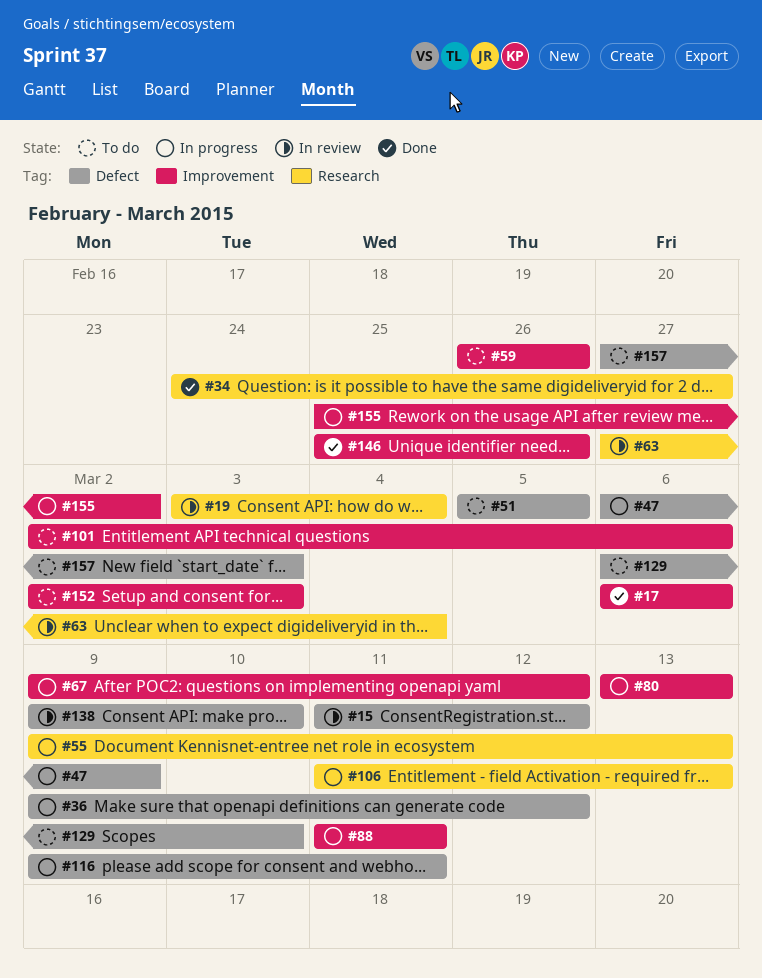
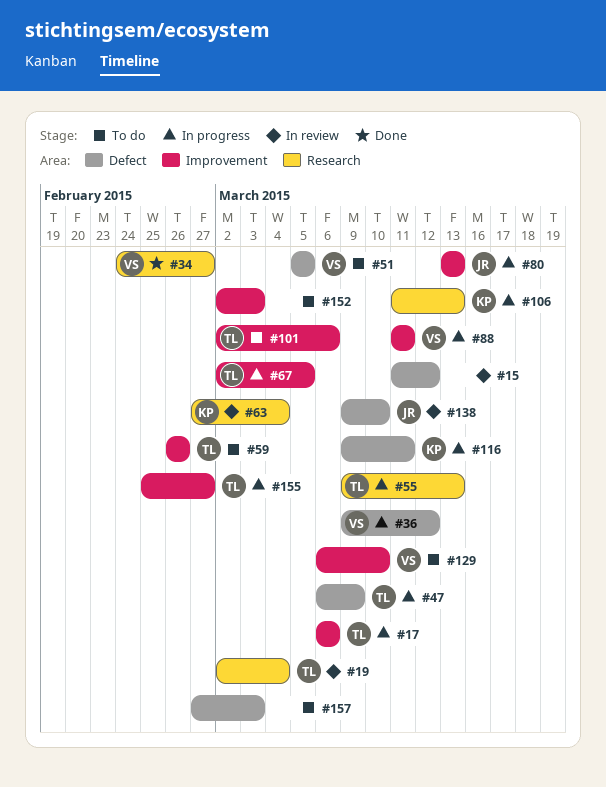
#17, status: Done -> In progress
#19, start: Mar 3 -> Mar 2
#67, start: Mar 9 -> Mar 2
#67, due: Mar 12 -> Mar 5
#129, label: Defect -> Improvement
#146: present -> none
#155, due: Mar 2 -> Feb 27

